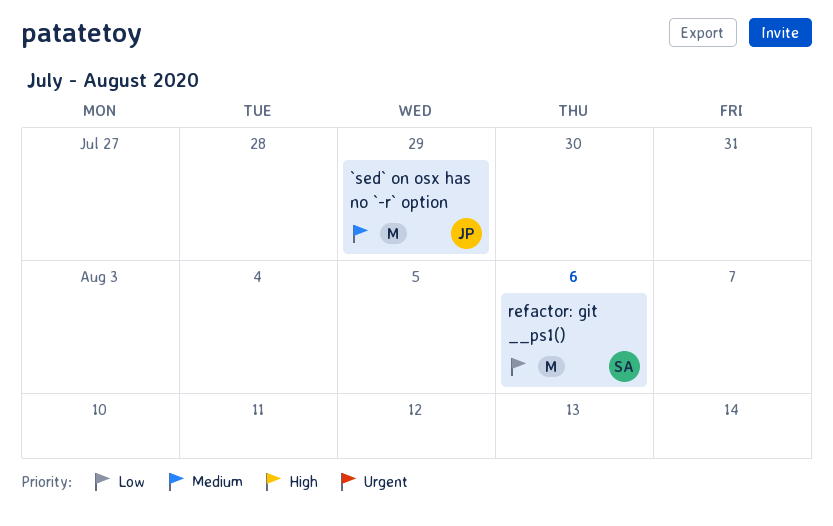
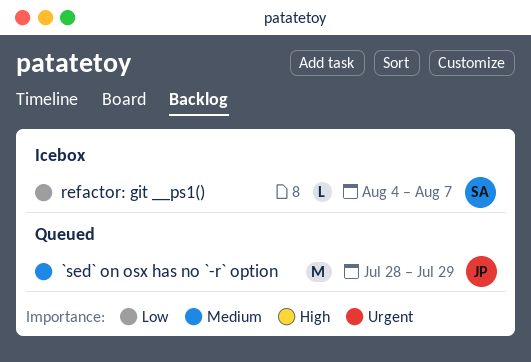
refactor: git __ps1(), estimate: M -> L
refactor: git __ps1(), due: Aug 6 -> Aug 7

